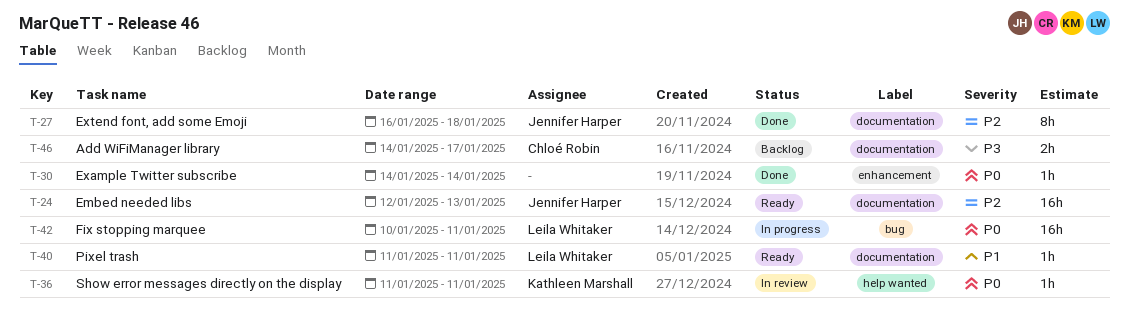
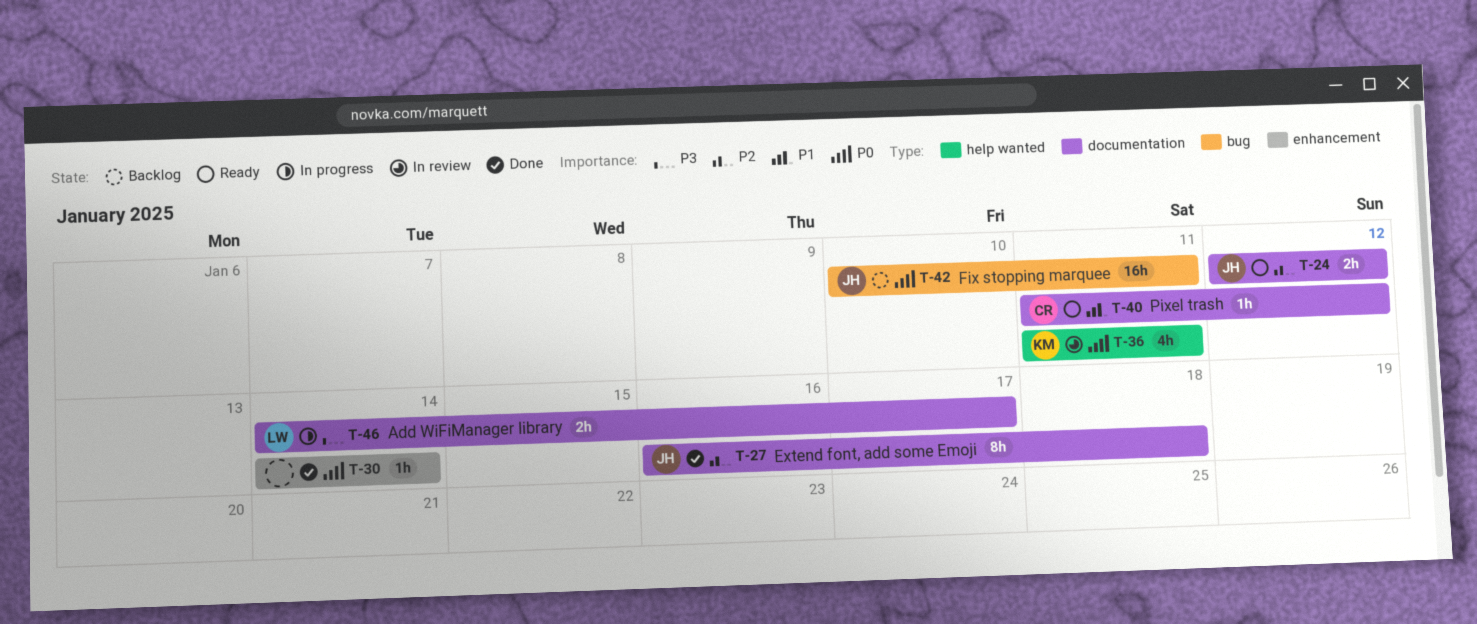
T-24, estimate: 16h -> 2h
T-24, due: Jan 13 -> Jan 12
T-36, estimate: 1h -> 4h
T-40, owner: Leila Whitaker -> Chloé Robin
T-40, due: Jan 11 -> Jan 12
T-42, status: In progress -> Backlog
T-42, owner: Leila Whitaker -> Jennifer Harper
T-46, status: Backlog -> In progress
T-46, owner: Chloé Robin -> Leila Whitaker

